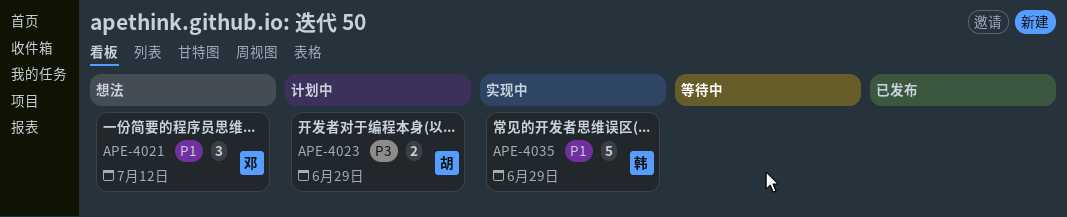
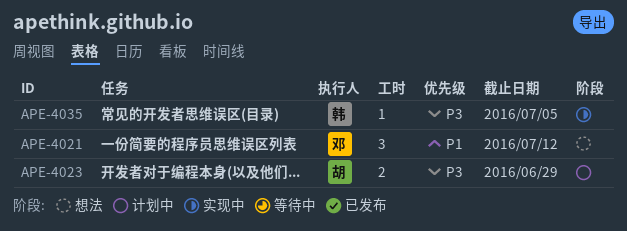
APE-4035, priority: P1 -> P3
APE-4035, estimate: 5 -> 1
APE-4035, due: Jun 29 -> Jul 5

